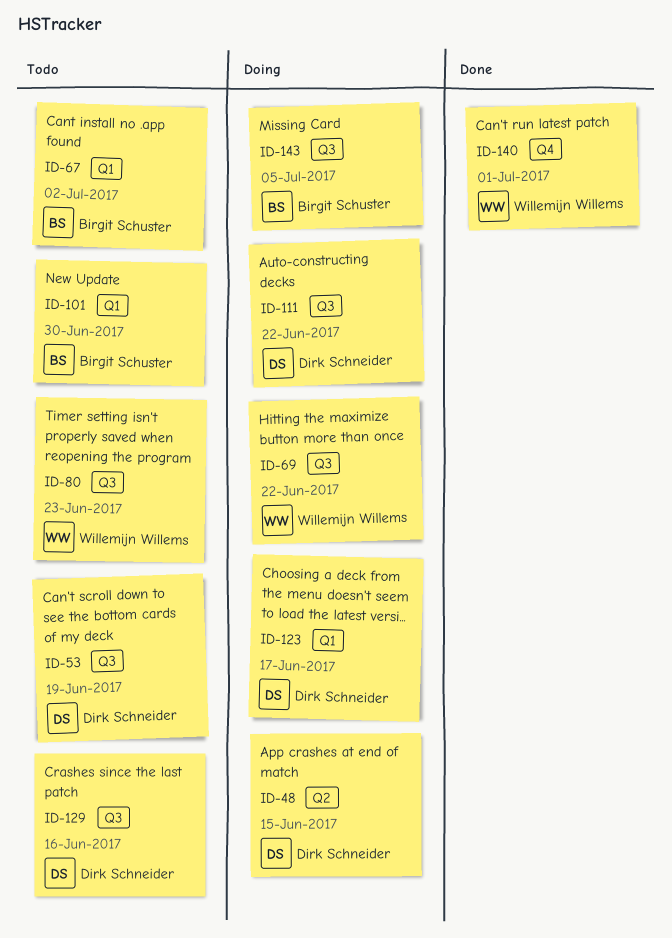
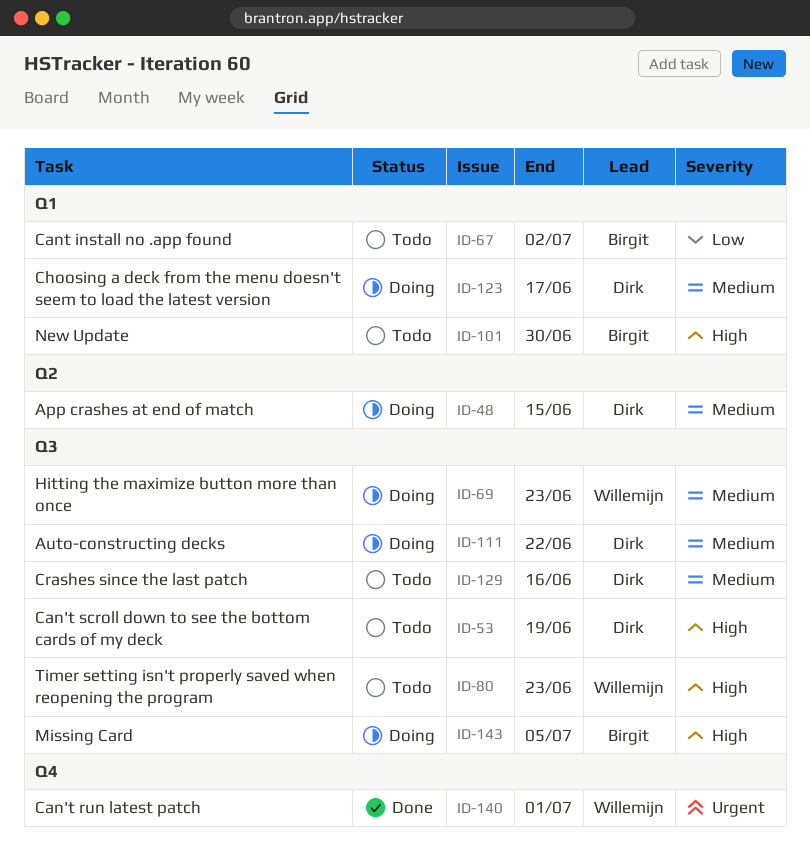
ID-69, due: Jun 22 -> Jun 23

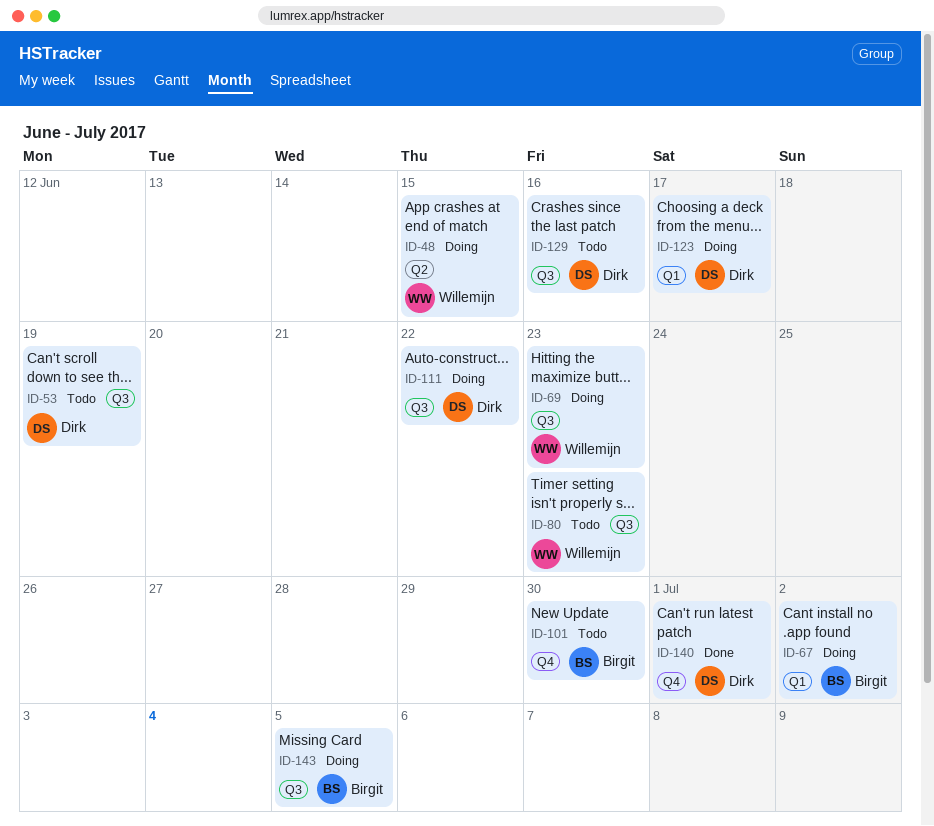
ID-48, owner: Dirk -> Willemijn
ID-67, status: Todo -> Doing
ID-101, label: Q1 -> Q4
ID-140, owner: Willemijn -> Dirk

